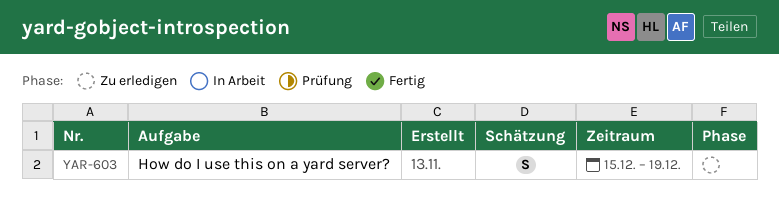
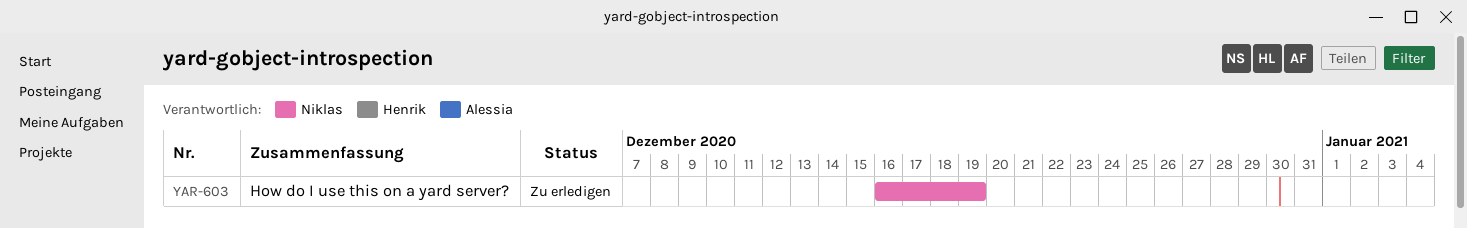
YAR-603, start: Dec 15 -> Dec 16

